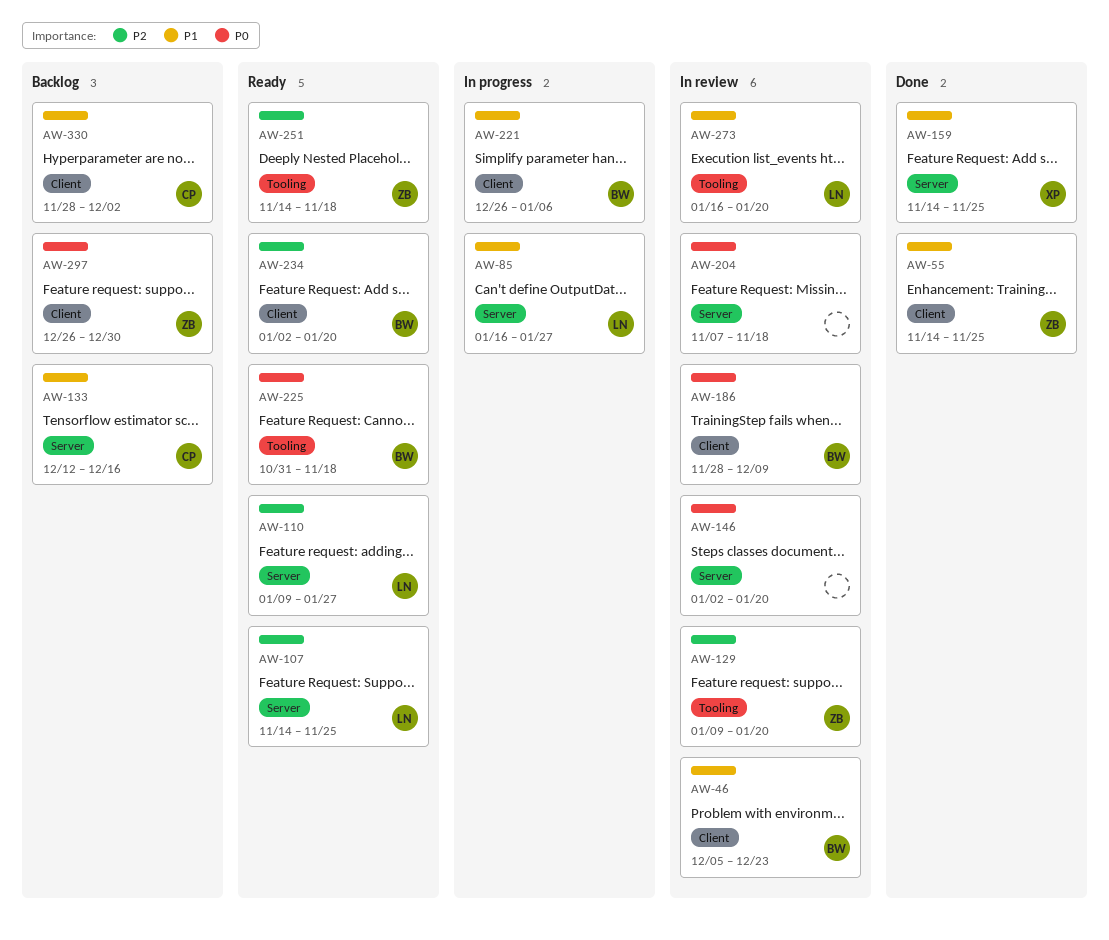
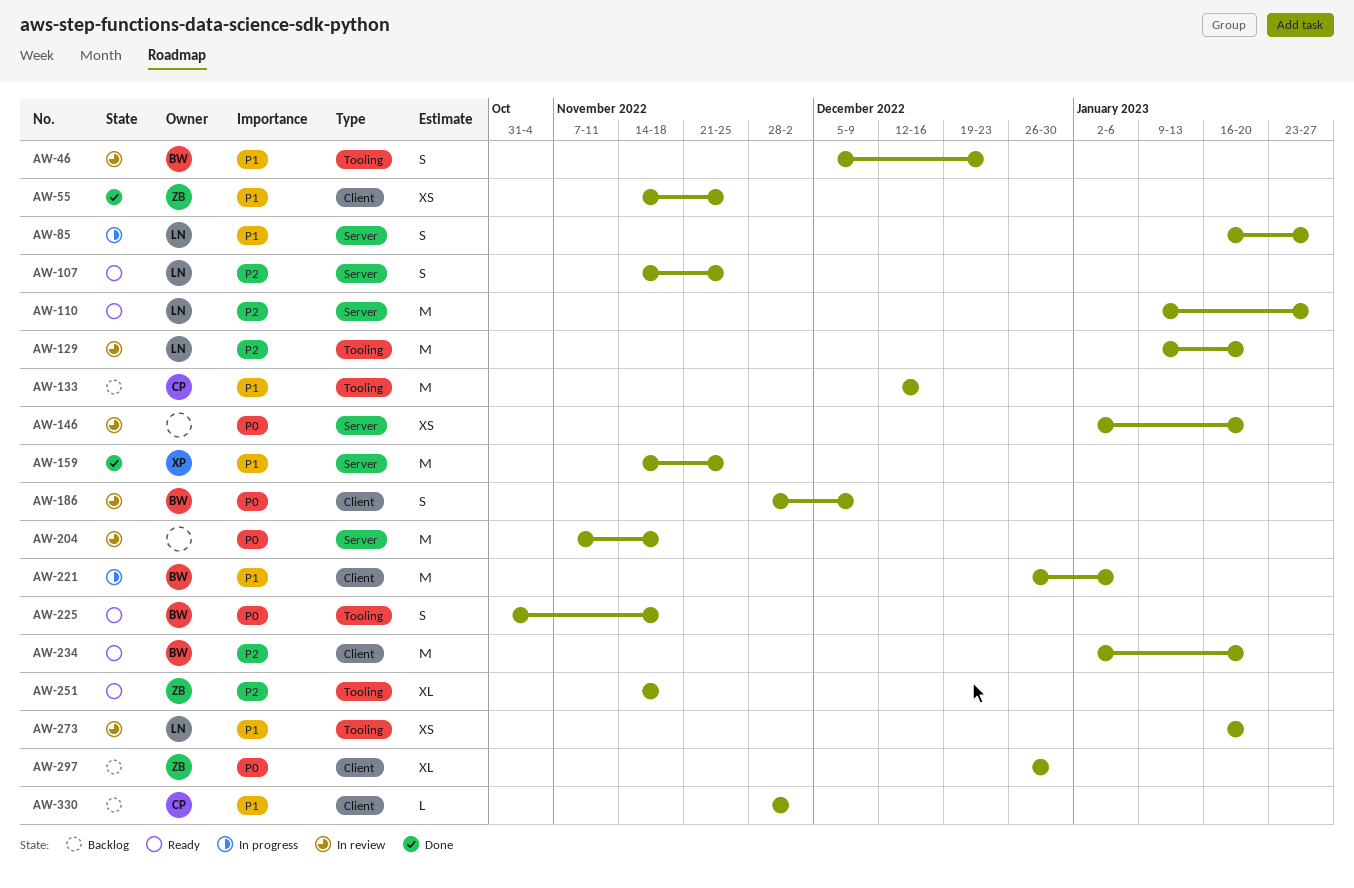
AW-46, label: Client -> Tooling
AW-129, owner: ZB -> LN
AW-133, label: Server -> Tooling

